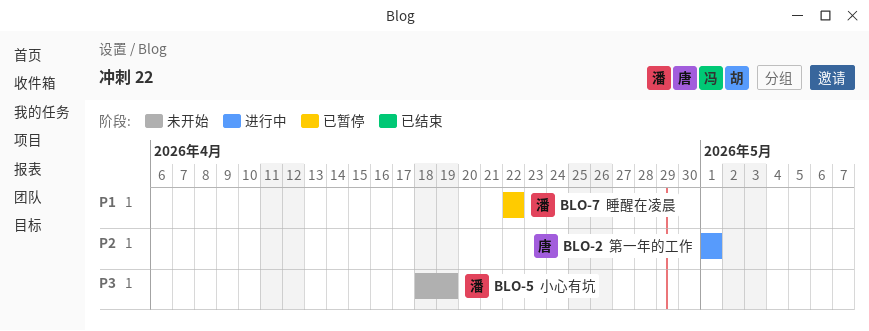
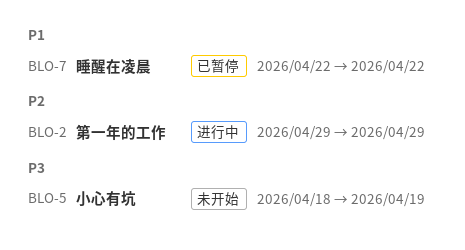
BLO-2, start: May 1 -> Apr 29
BLO-2, due: May 1 -> Apr 29

